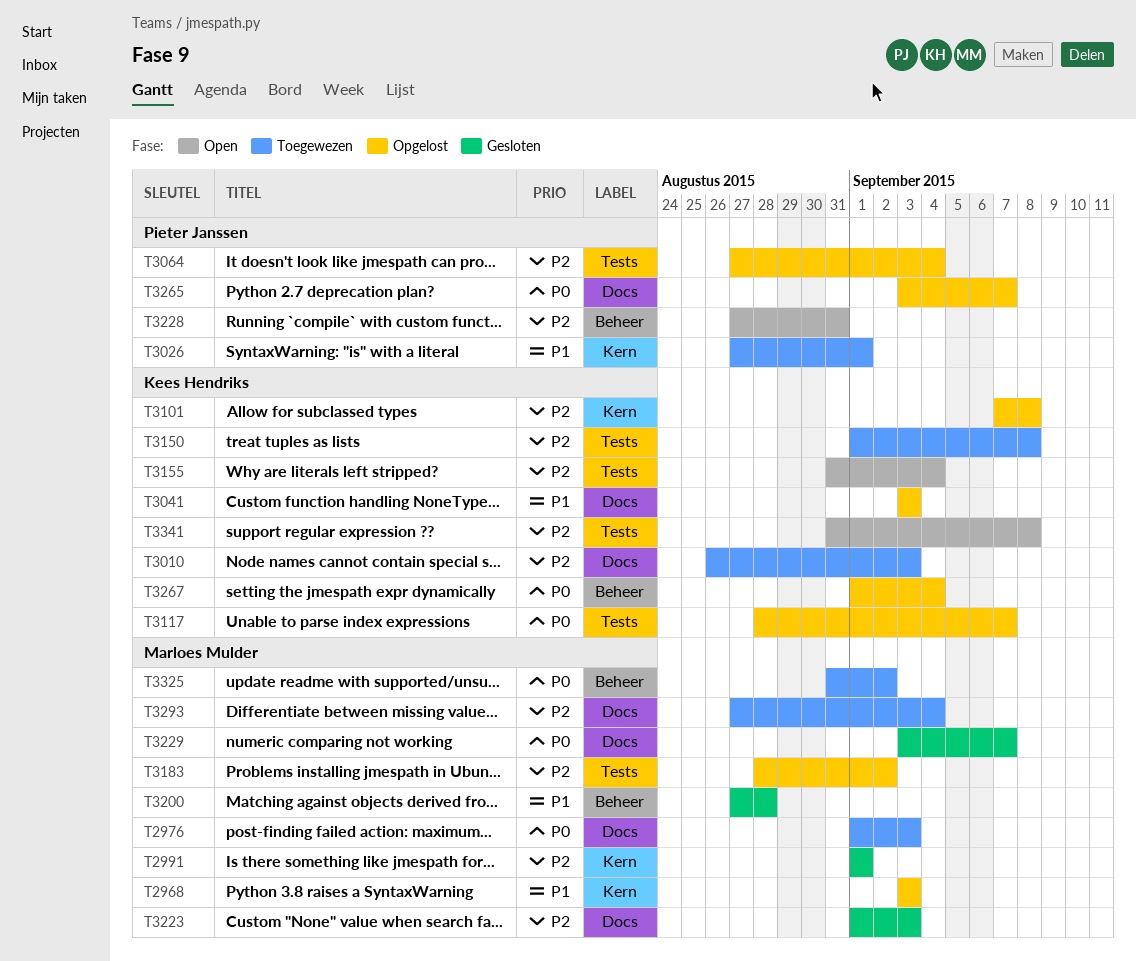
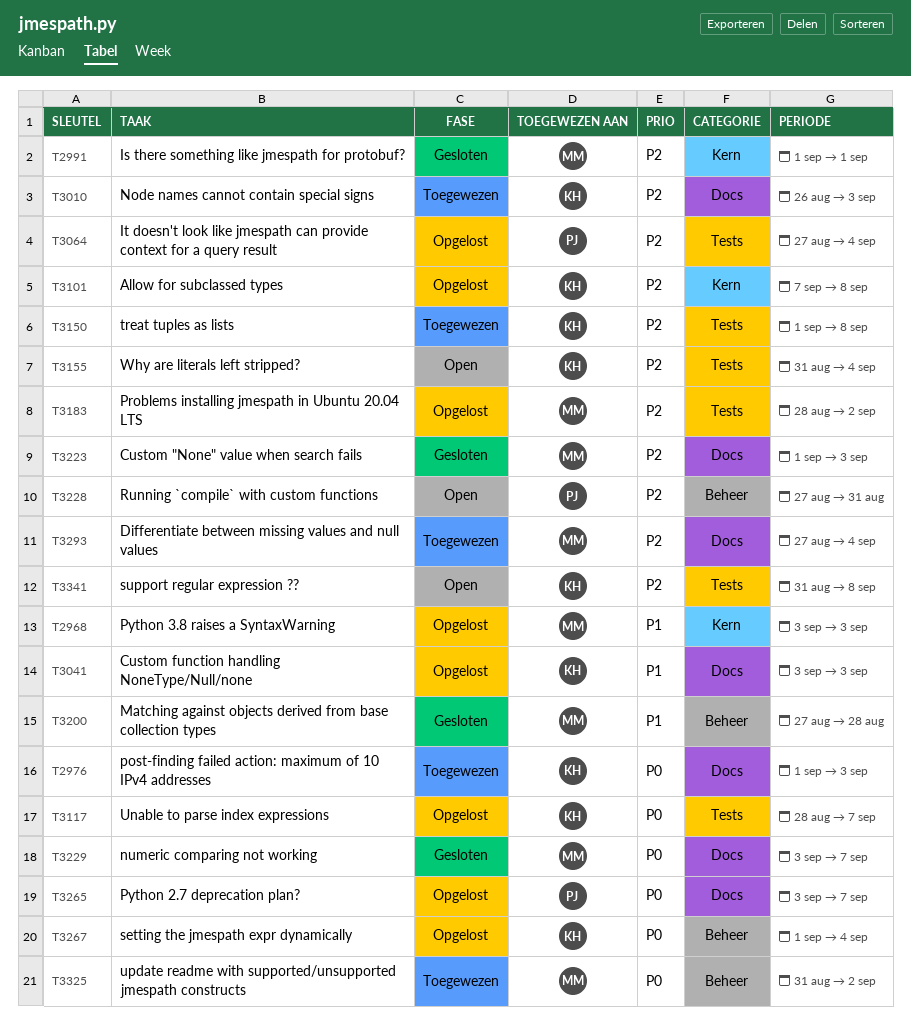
T2976, owner: Marloes Mulder -> Kees Hendriks
T3026: present -> none

